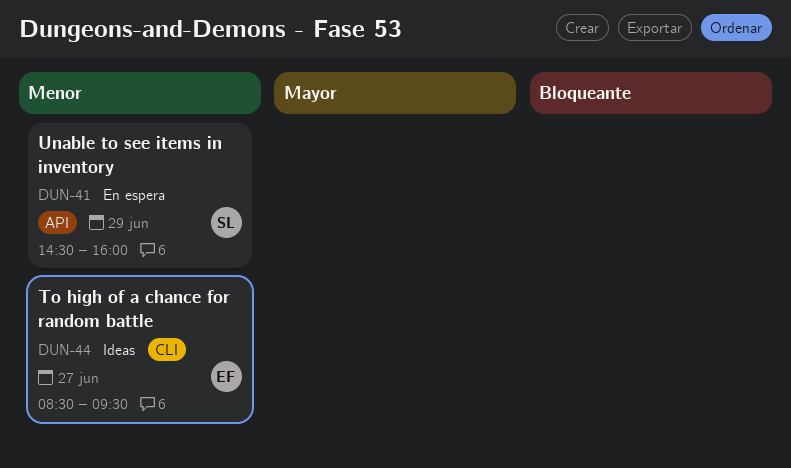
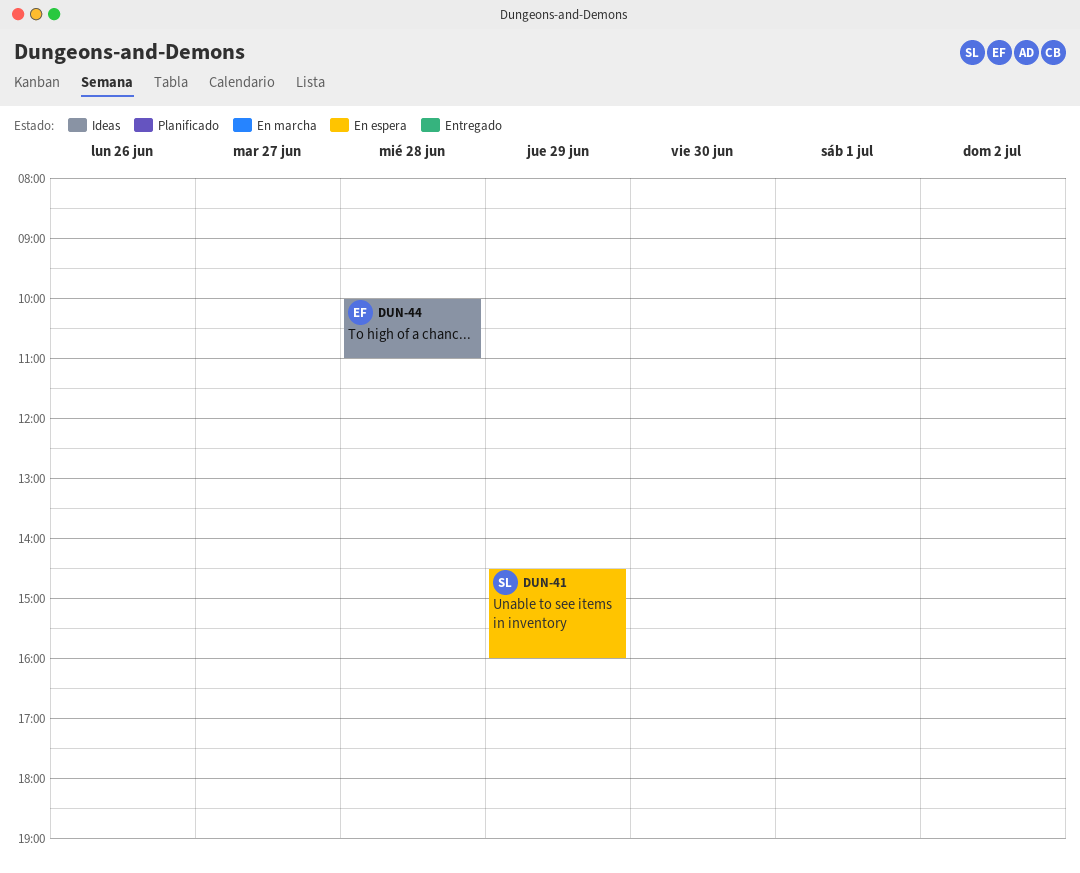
DUN-44, day: Jun 27 -> Jun 28
DUN-44, begins: 08:30 -> 10:00
DUN-44, ends: 09:30 -> 11:00

